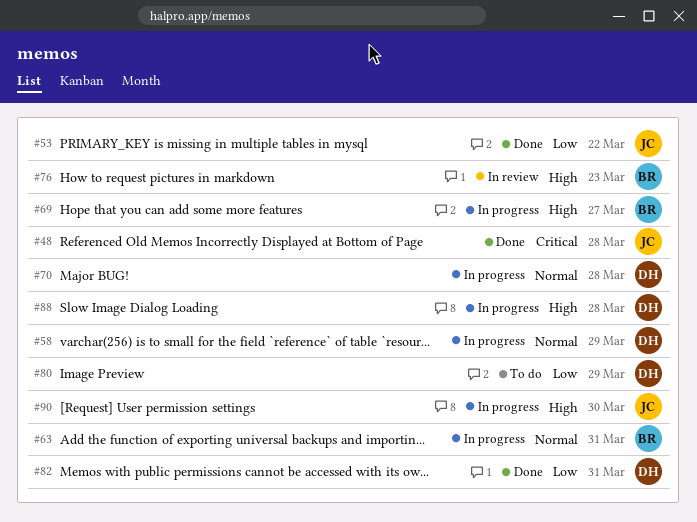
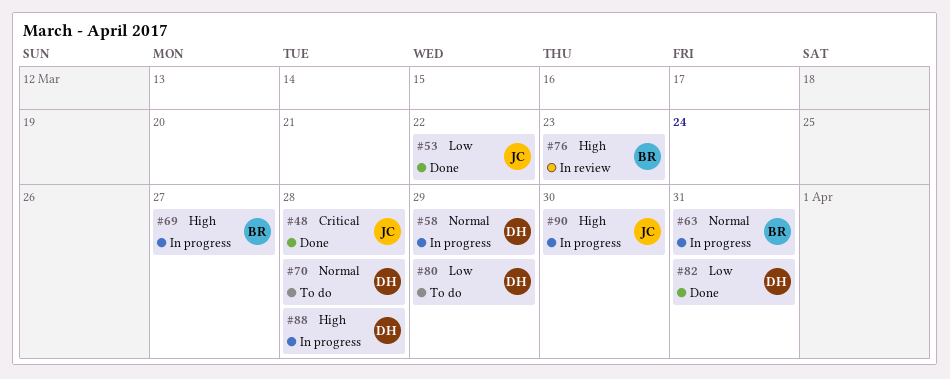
#70, status: In progress -> To do

